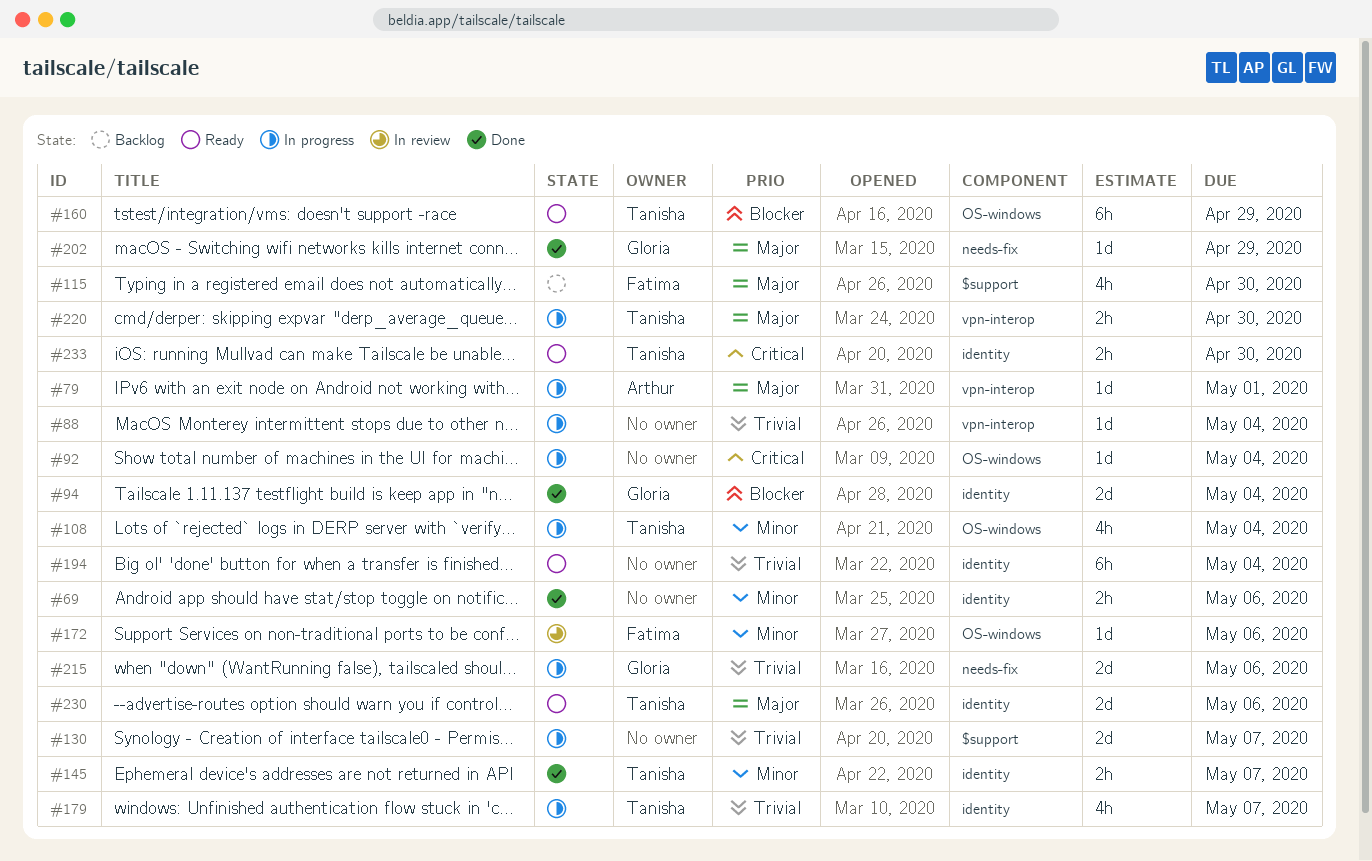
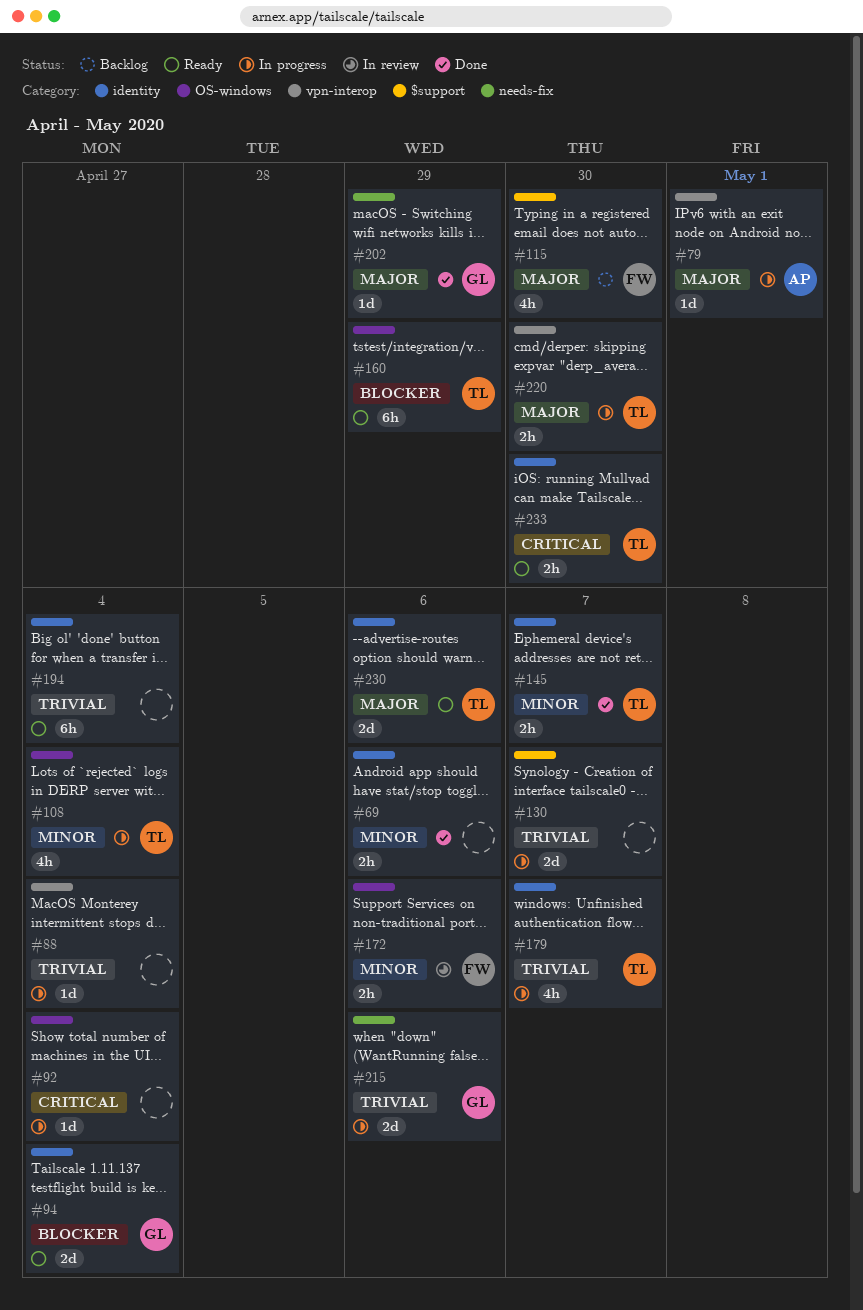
#94, status: Done -> Ready
#172, estimate: 1d -> 2h

